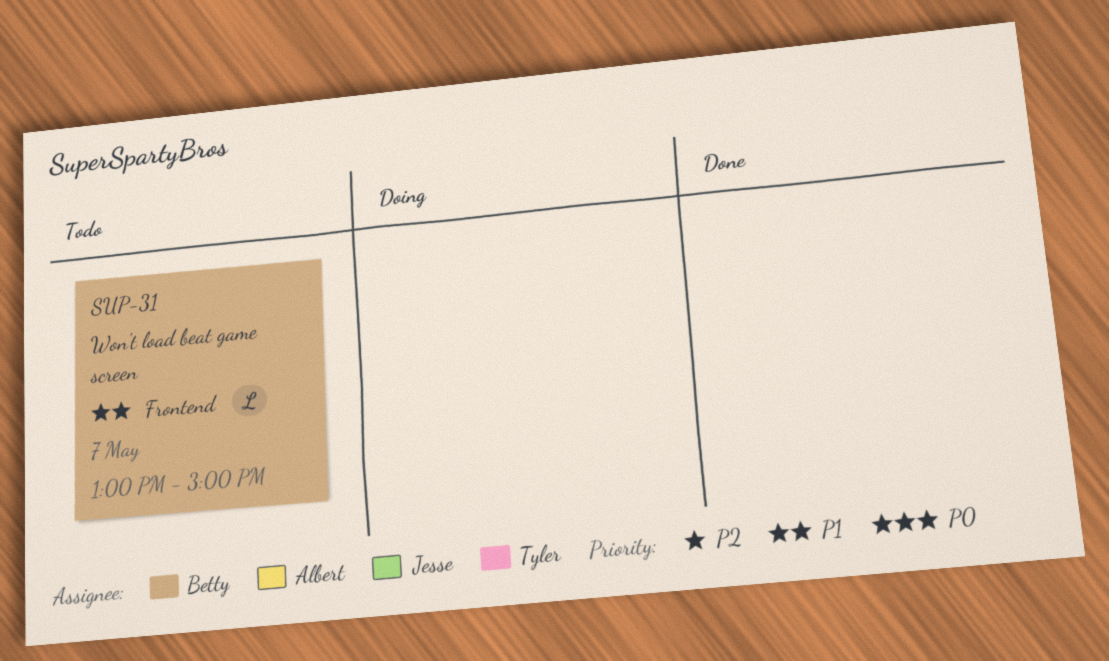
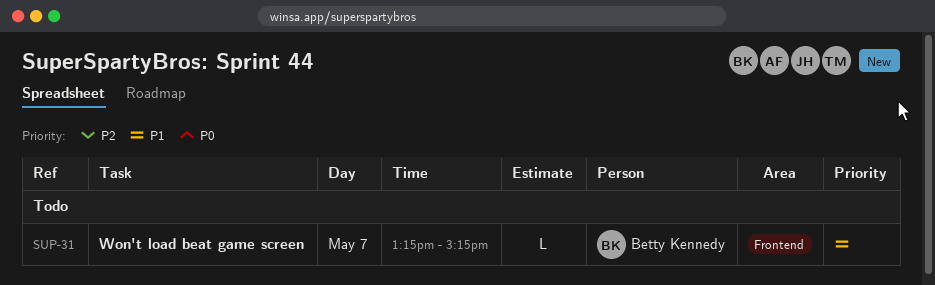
SUP-31, begins: 13:00 -> 13:15
SUP-31, ends: 15:00 -> 15:15

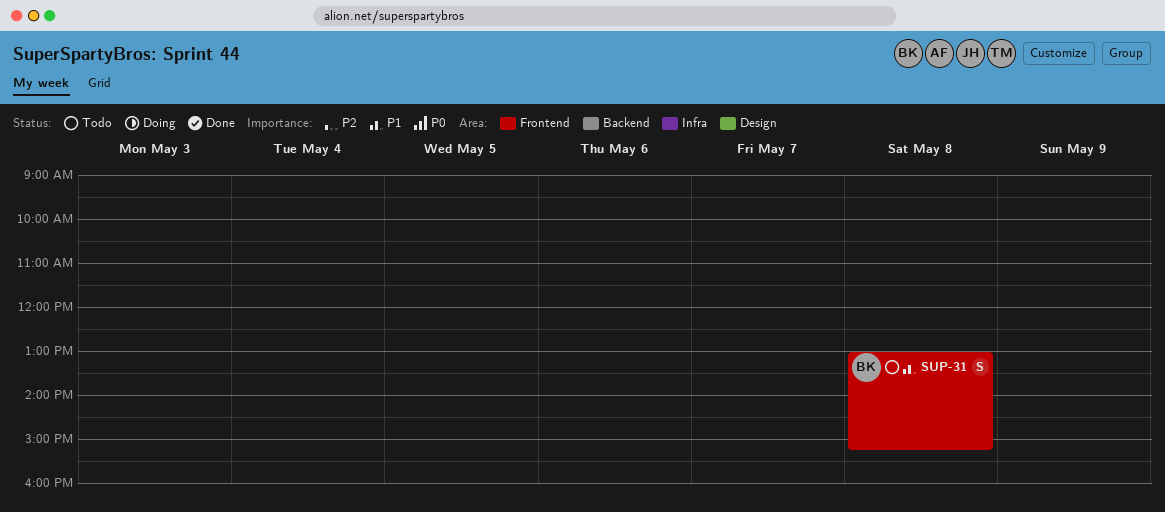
SUP-31, estimate: L -> S
SUP-31, day: May 7 -> May 8
SUP-31, begins: 13:15 -> 13:00

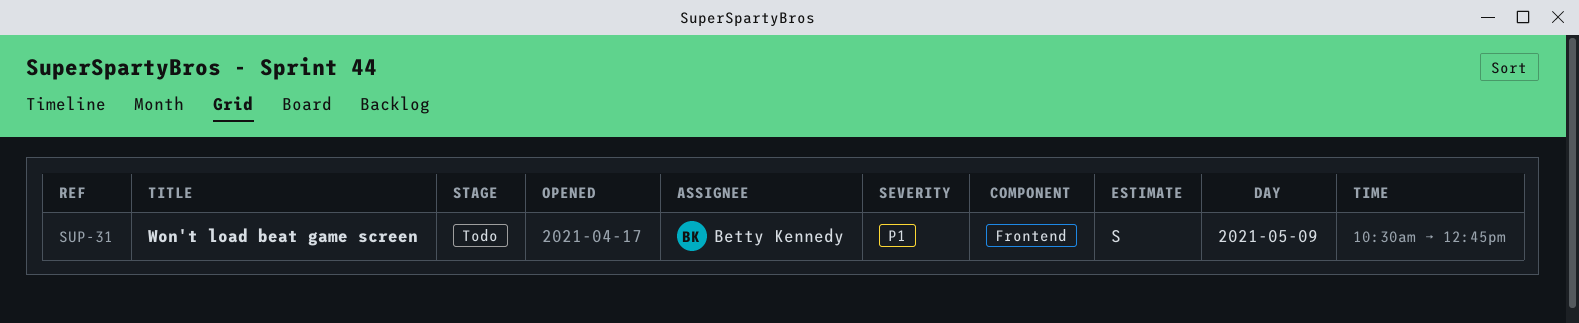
SUP-31, day: May 8 -> May 9
SUP-31, begins: 13:00 -> 10:30
SUP-31, ends: 15:15 -> 12:45

